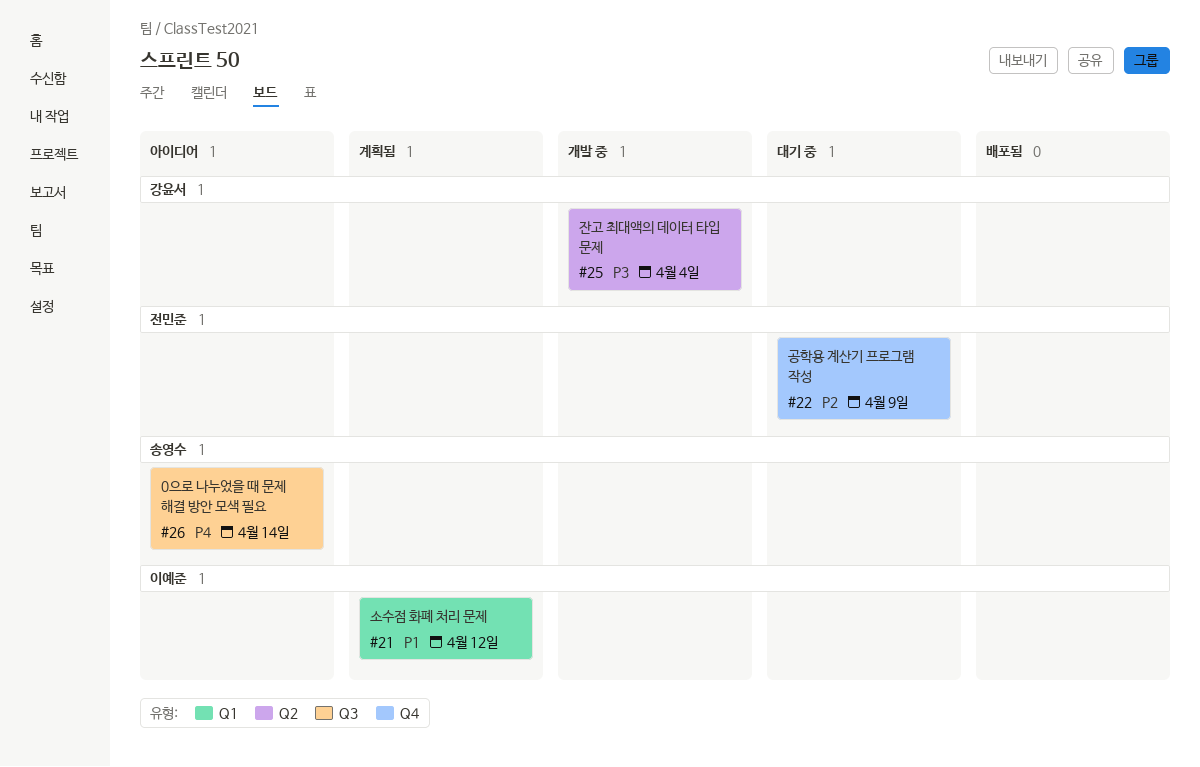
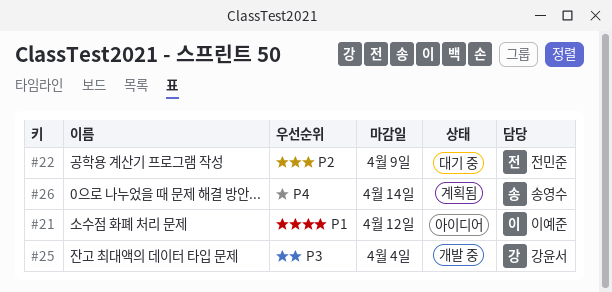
#21, status: 계획됨 -> 아이디어
#26, status: 아이디어 -> 계획됨

